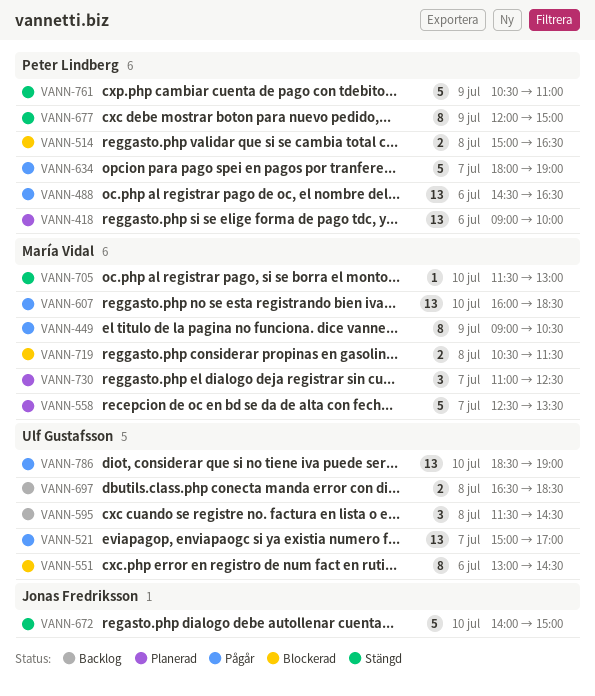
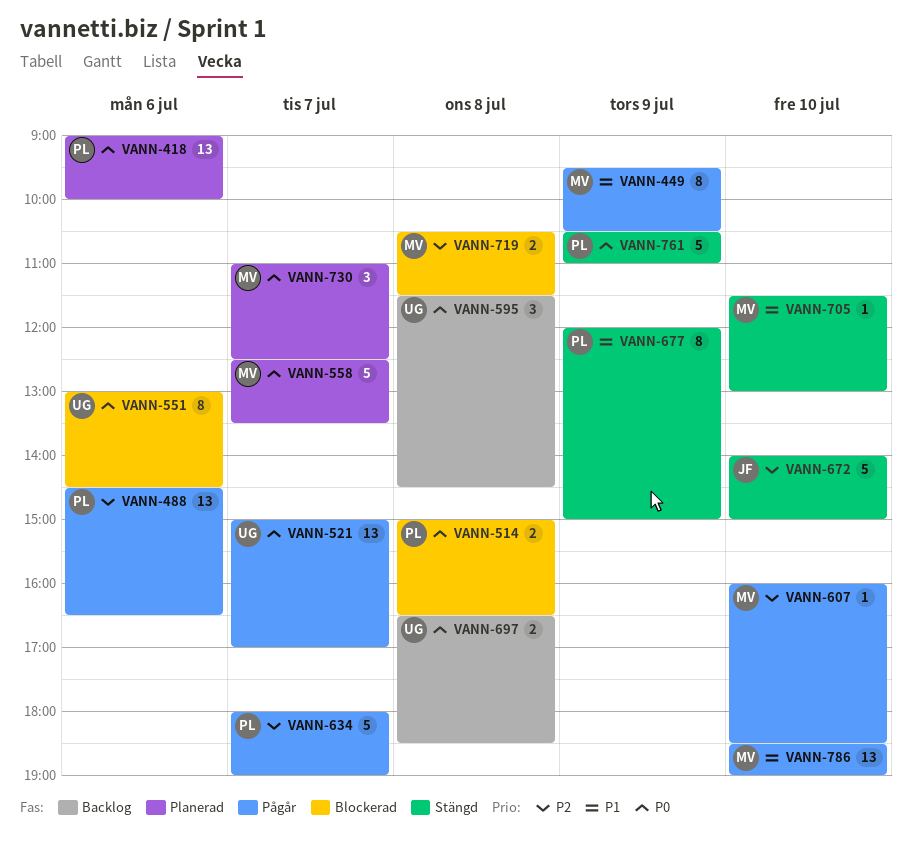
VANN-449, begins: 09:00 -> 09:30
VANN-607, estimate: 13 -> 1
VANN-786, owner: Ulf Gustafsson -> María Vidal

